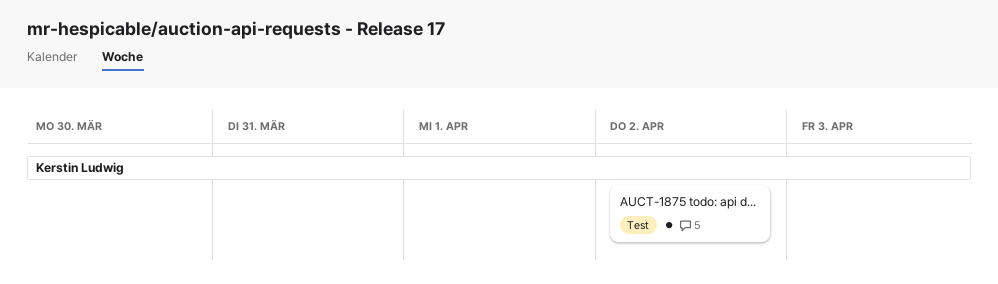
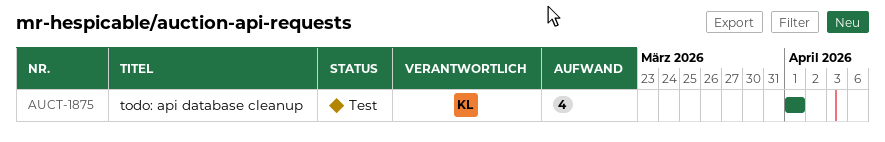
AUCT-1875, estimate: 1 -> 4
AUCT-1875, due: Apr 2 -> Apr 1

